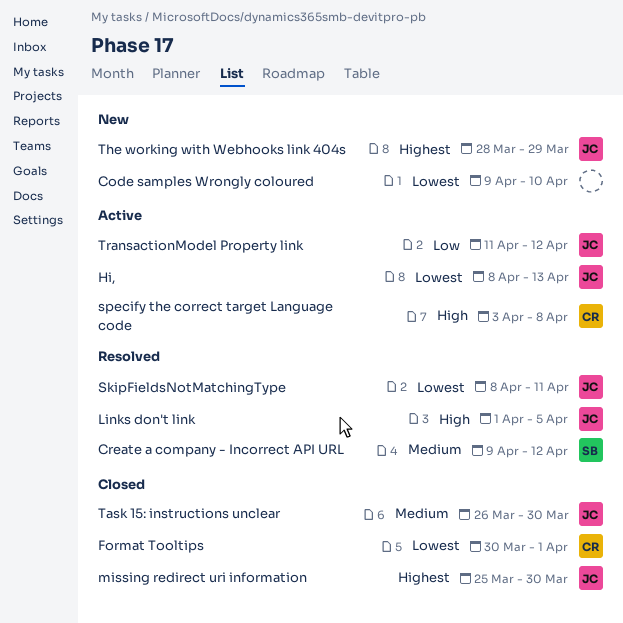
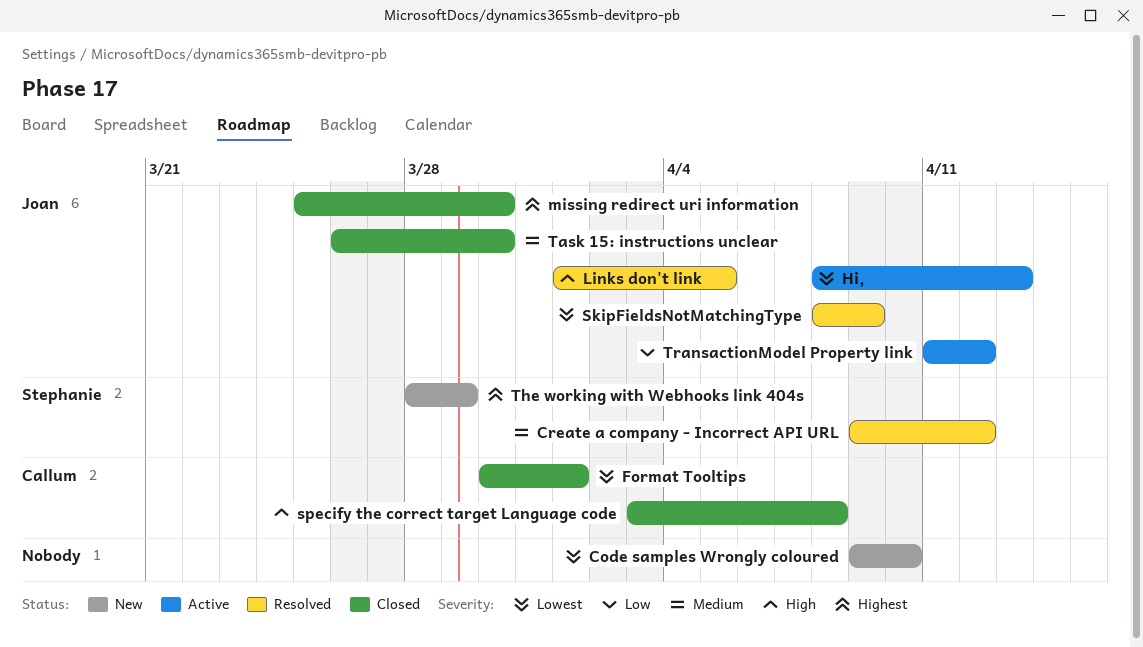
SkipFieldsNotMatchingType, due: Apr 11 -> Apr 9
specify the correct target Language code, status: Active -> Closed
The working with Webhooks link 404s, owner: Joan -> Stephanie

